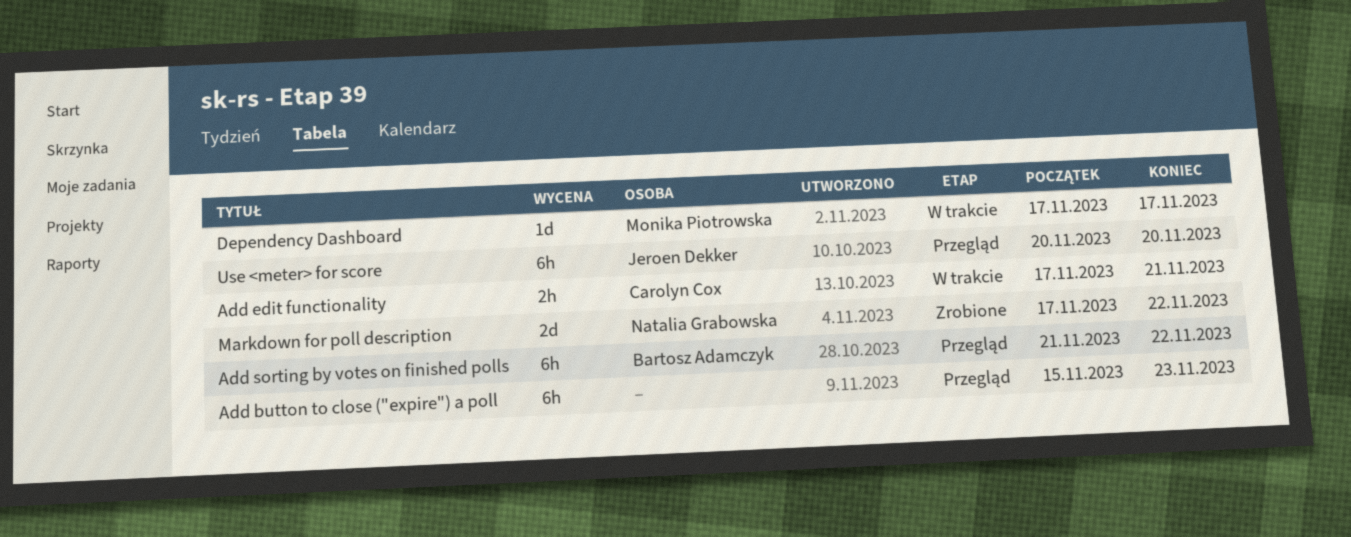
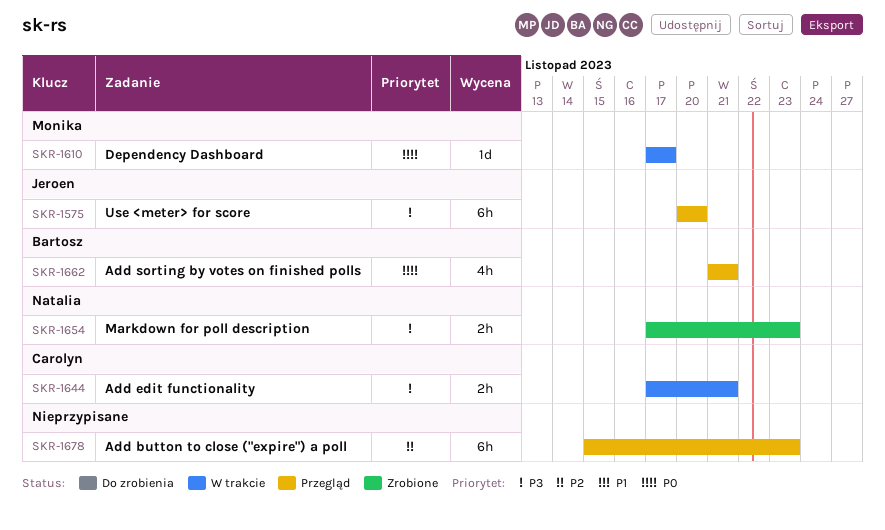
Add sorting by votes on finished polls, estimate: 6h -> 4h
Add sorting by votes on finished polls, due: Nov 22 -> Nov 21
Markdown for poll description, estimate: 2d -> 2h
Markdown for poll description, due: Nov 22 -> Nov 23

